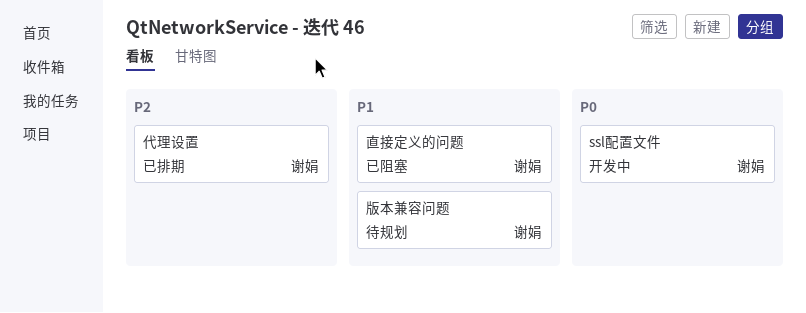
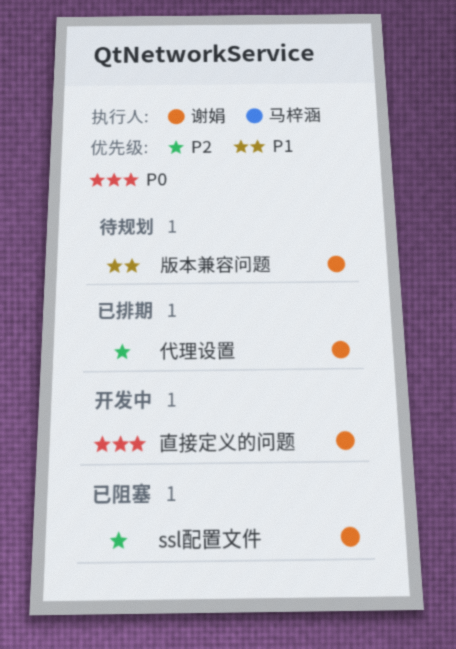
ssl配置文件, status: 开发中 -> 已阻塞
ssl配置文件, priority: P0 -> P2
直接定义的问题, status: 已阻塞 -> 开发中
直接定义的问题, priority: P1 -> P0

